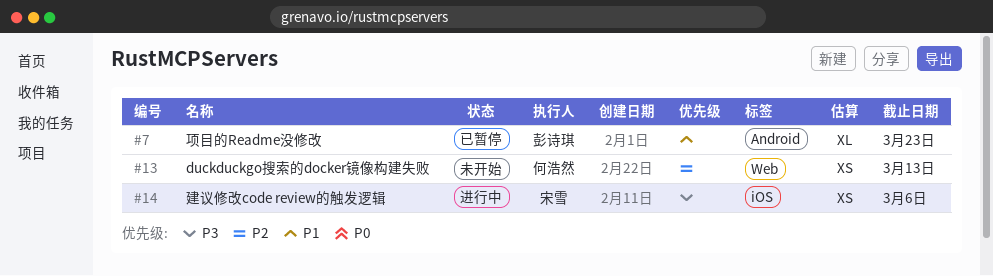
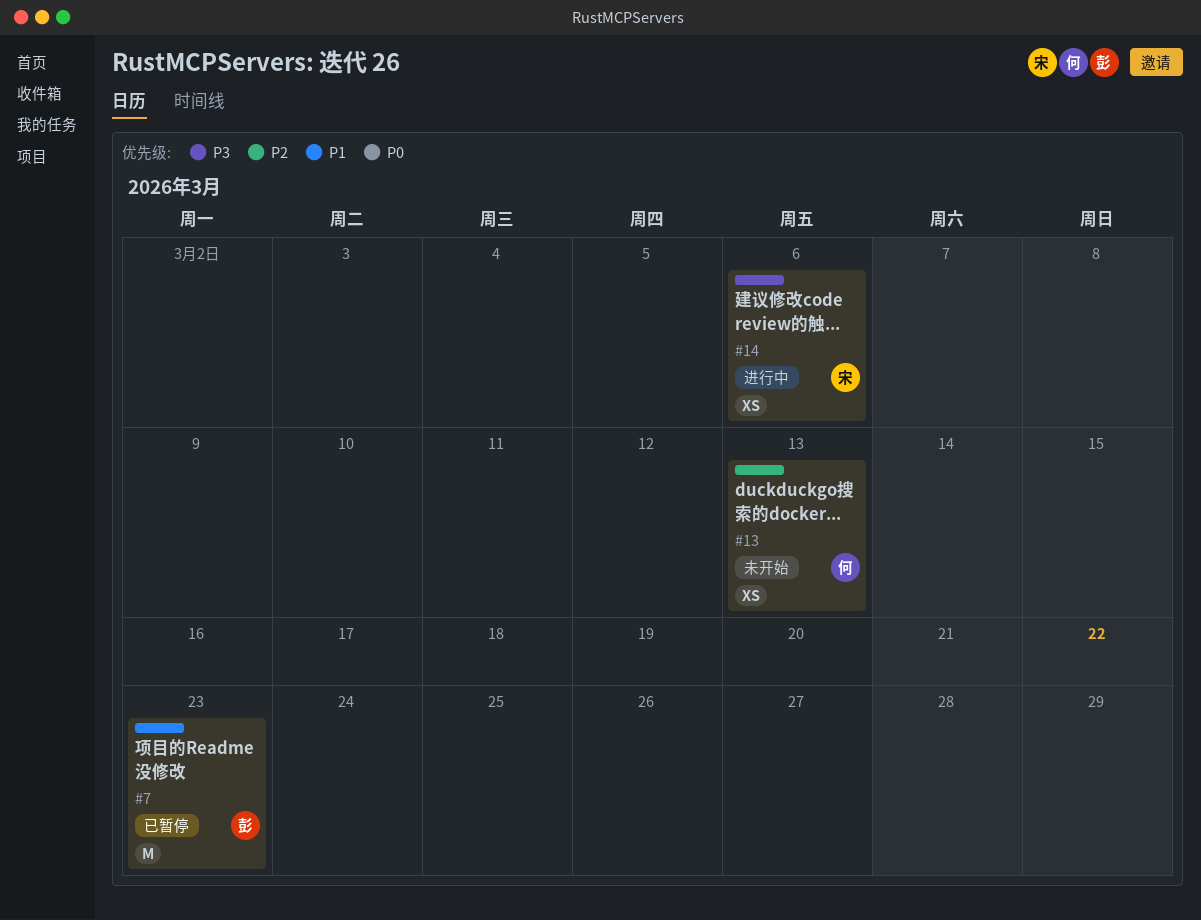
#7, estimate: XL -> M

